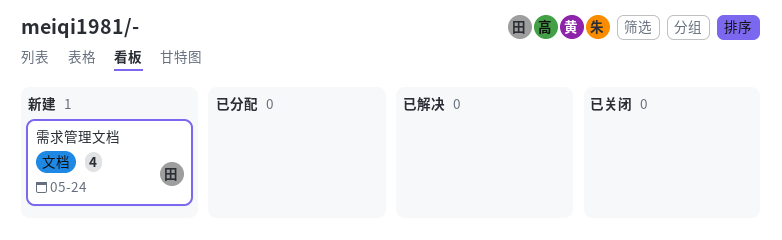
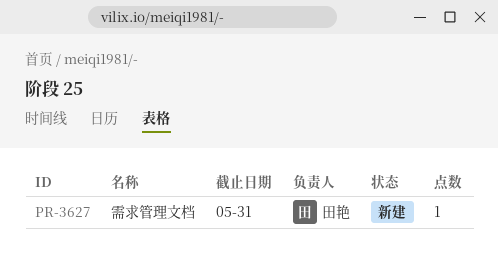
需求管理文档, estimate: 4 -> 1
需求管理文档, due: May 24 -> May 31

